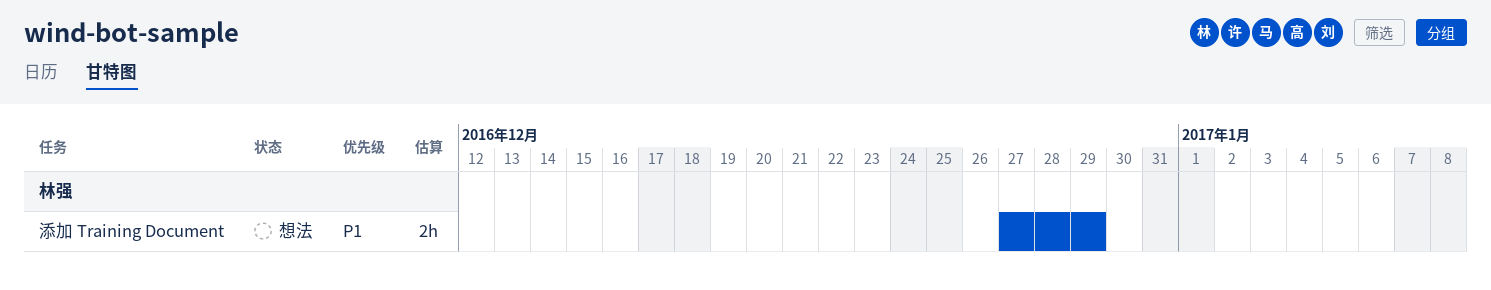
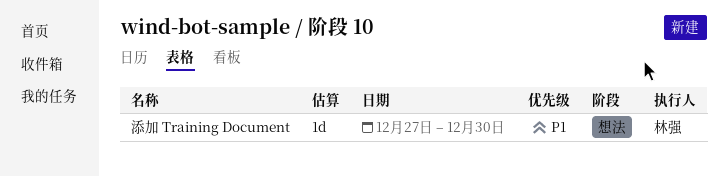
添加 Training Document, estimate: 2h -> 1d
添加 Training Document, due: Dec 29 -> Dec 30

